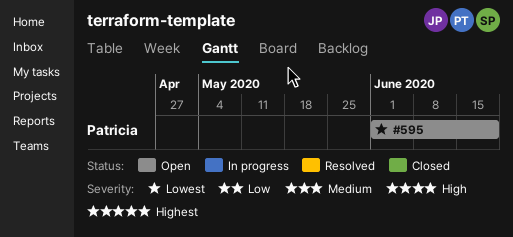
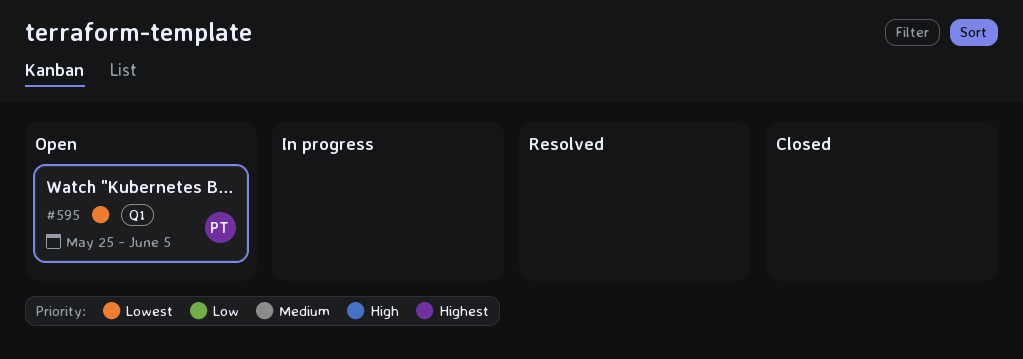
#595, start: Jun 1 -> May 25
#595, due: Jun 19 -> Jun 5

